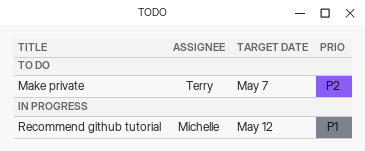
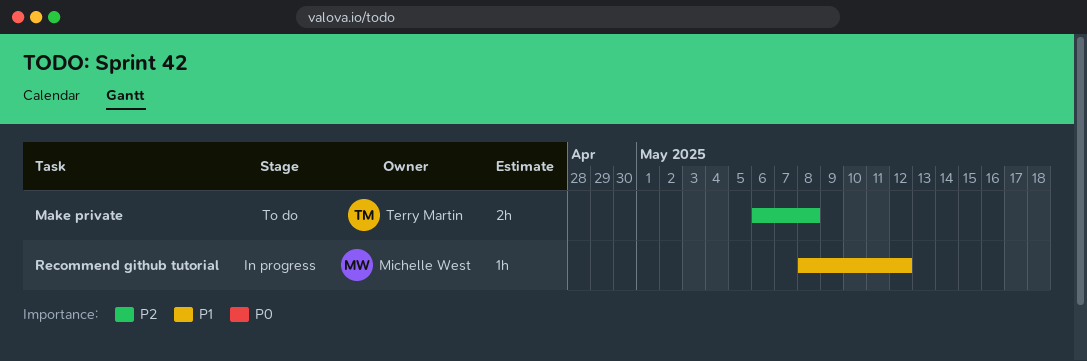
Make private, due: May 7 -> May 8

